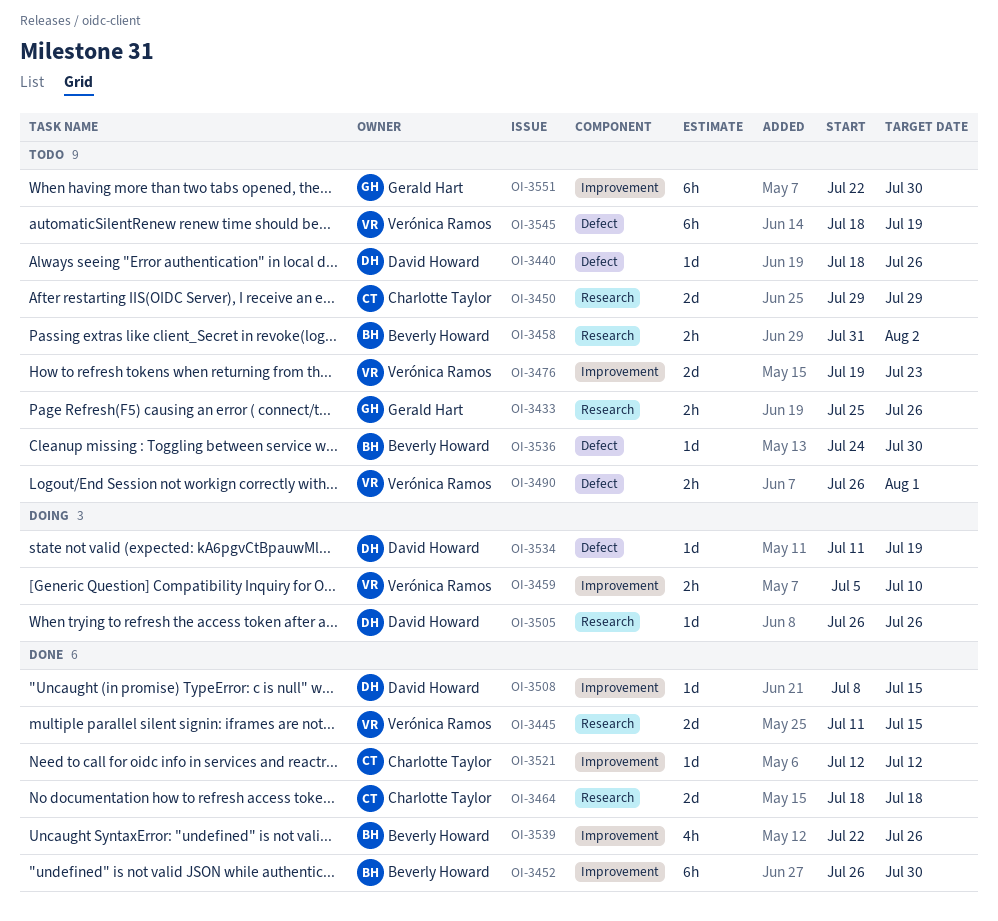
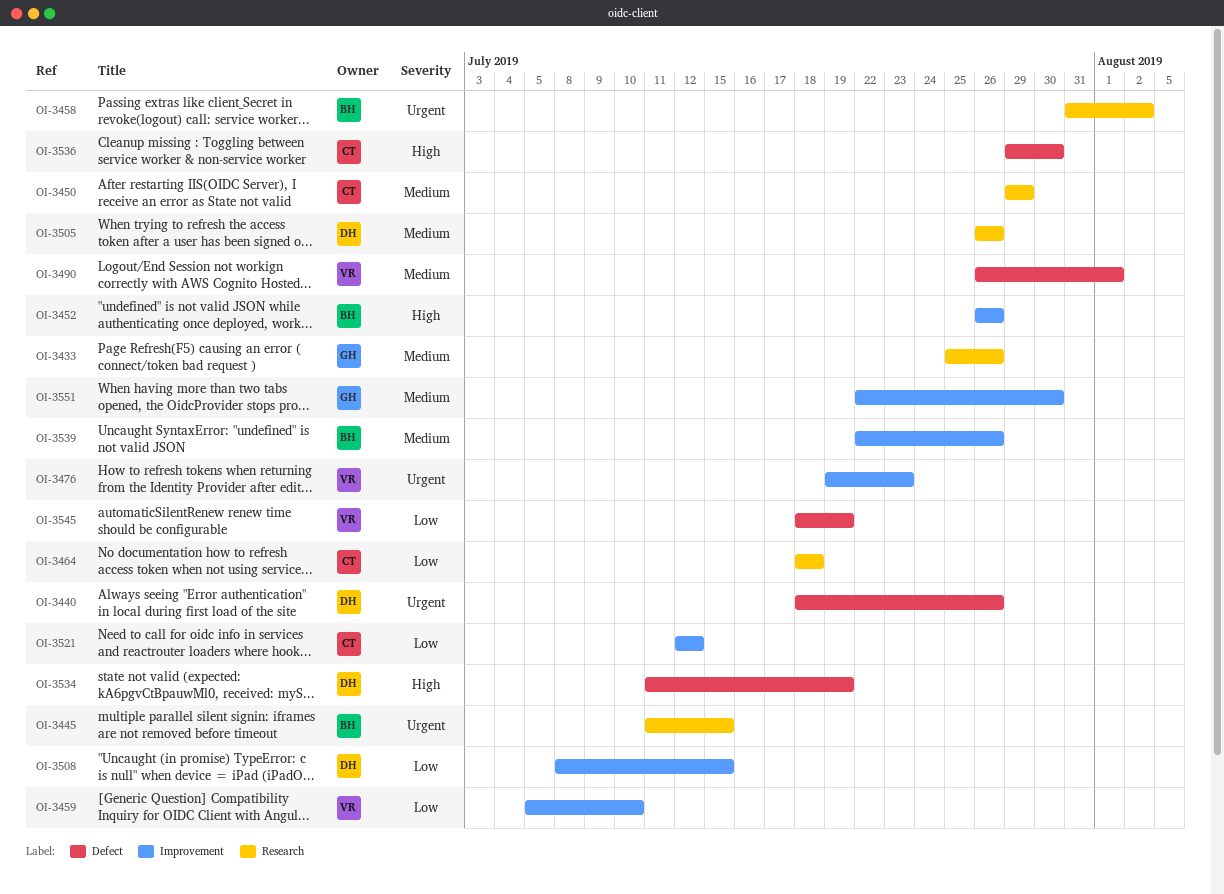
OI-3445, owner: Verónica Ramos -> Beverly Howard
OI-3452, due: Jul 30 -> Jul 26
OI-3536, owner: Beverly Howard -> Charlotte Taylor
OI-3536, start: Jul 24 -> Jul 29

